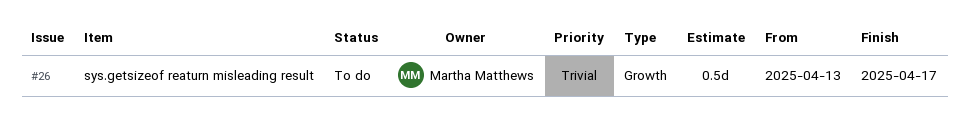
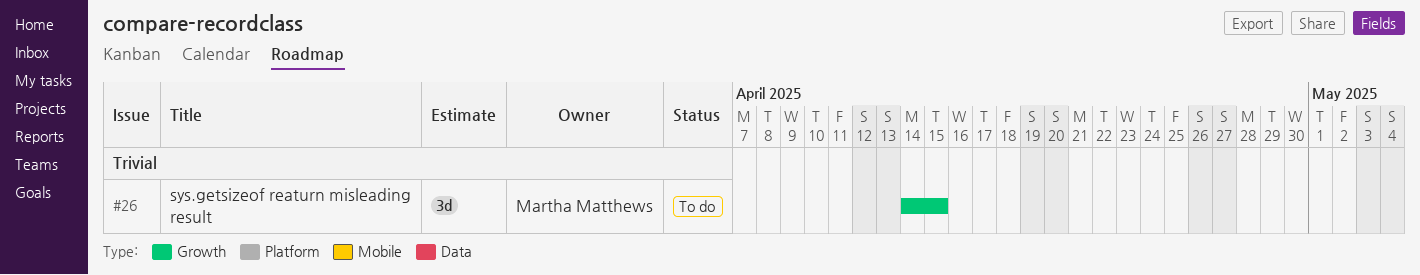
#26, estimate: 0.5d -> 3d
#26, start: Apr 13 -> Apr 14
#26, due: Apr 17 -> Apr 15

